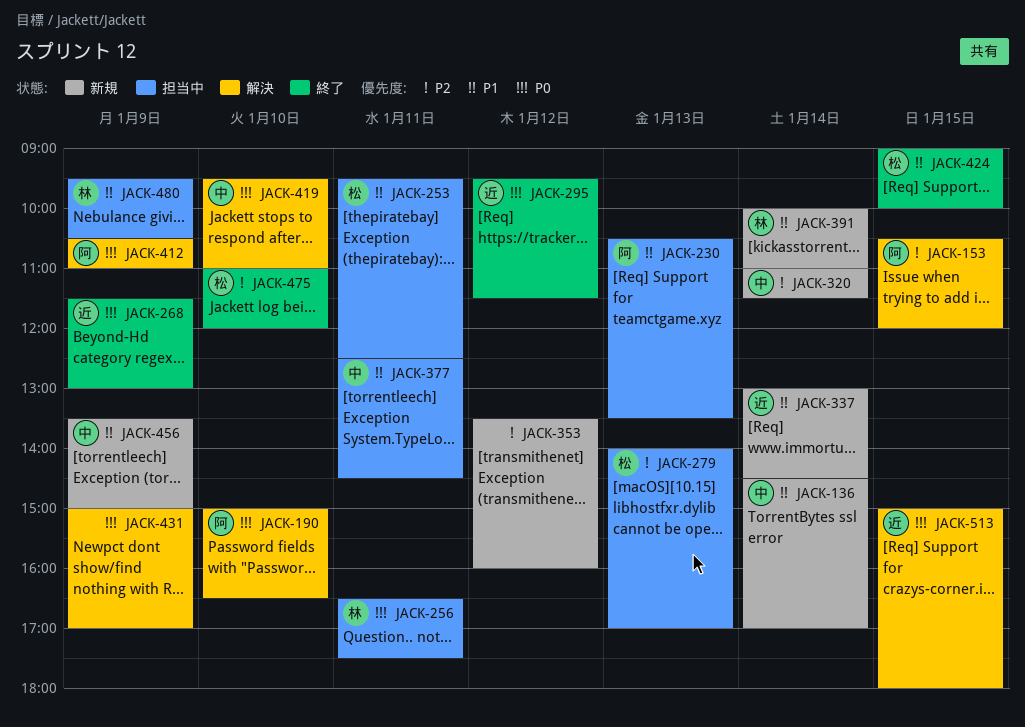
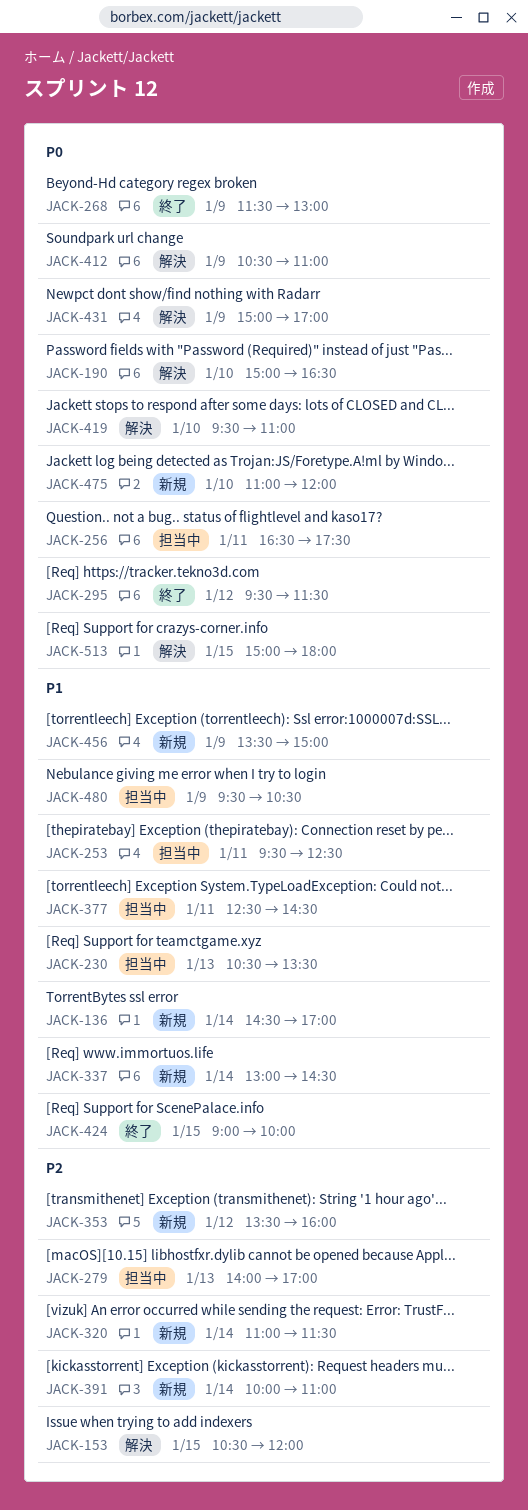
JACK-391, priority: P1 -> P2
JACK-475, status: 終了 -> 新規
JACK-475, priority: P2 -> P0

